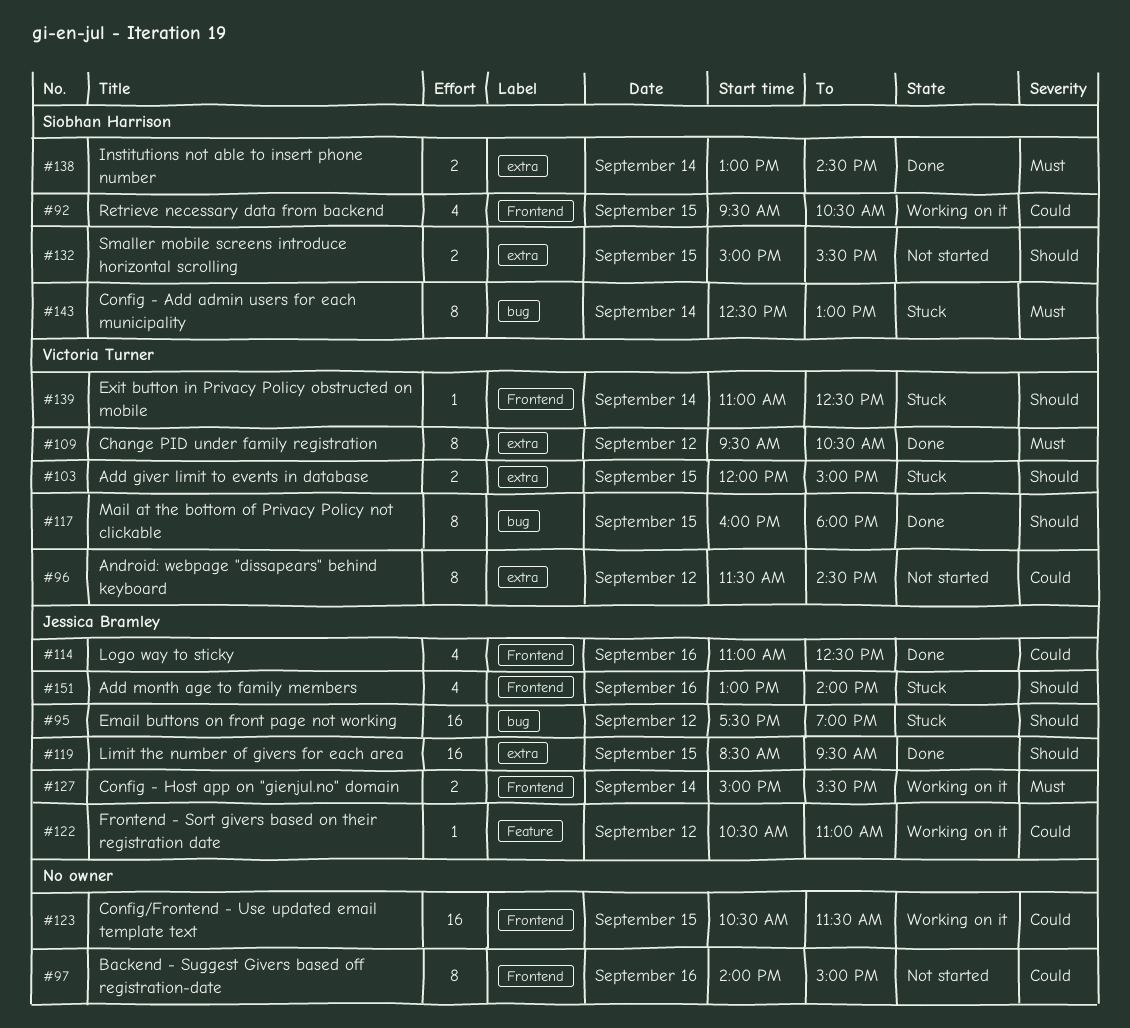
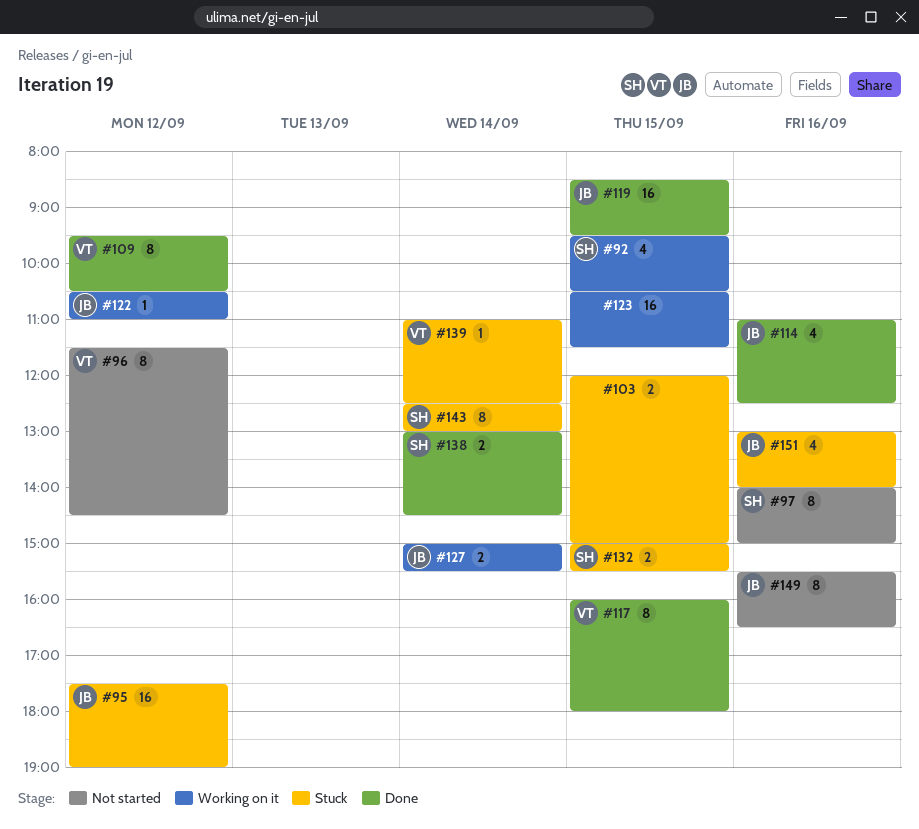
#97, owner: none -> Siobhan Harrison
#103, owner: Victoria Turner -> none
#132, status: Not started -> Stuck
#149: none -> present

